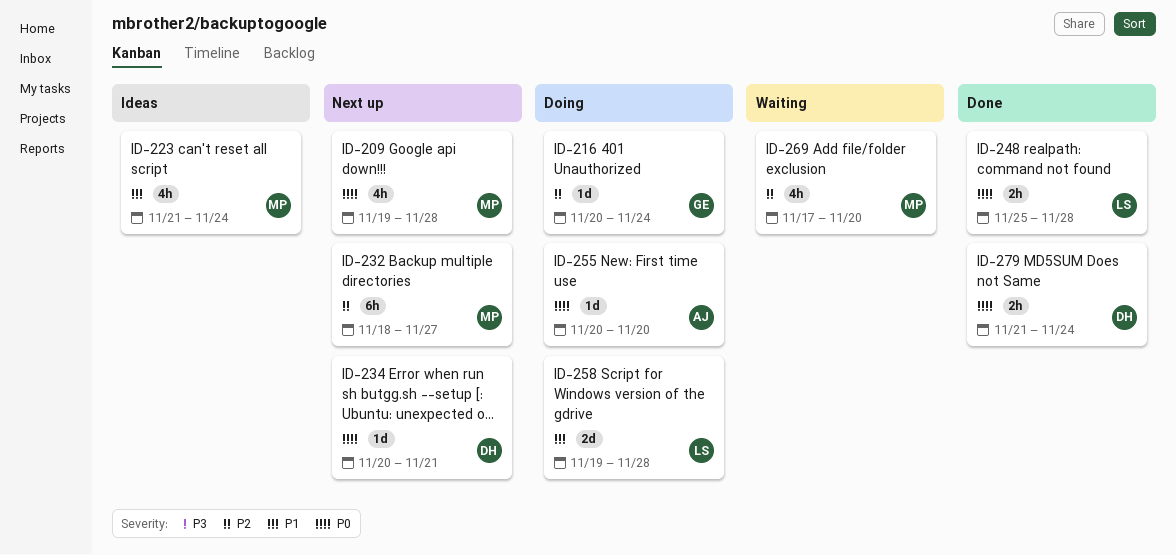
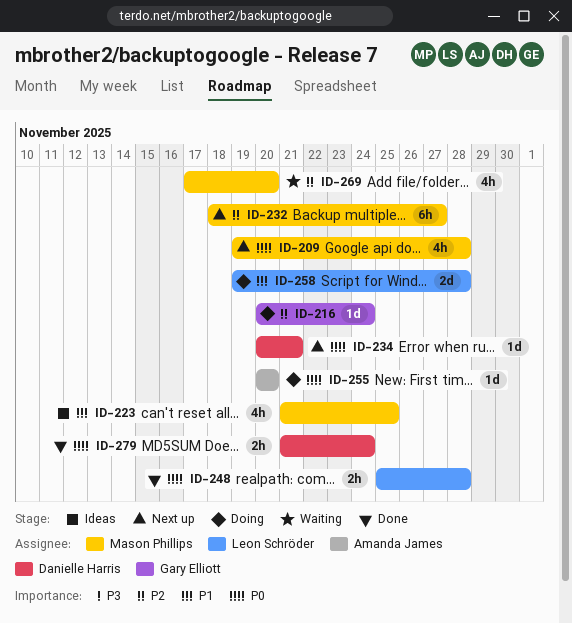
ID-223, due: Nov 24 -> Nov 25

